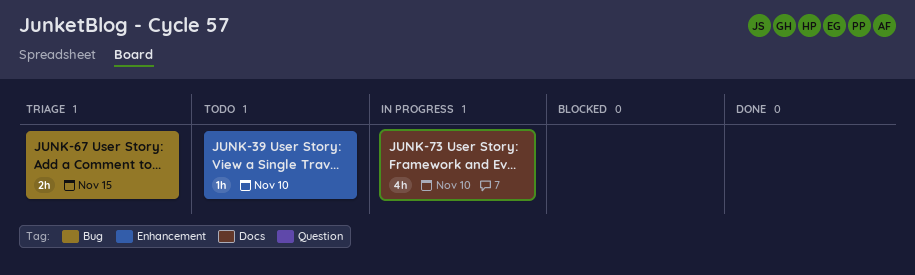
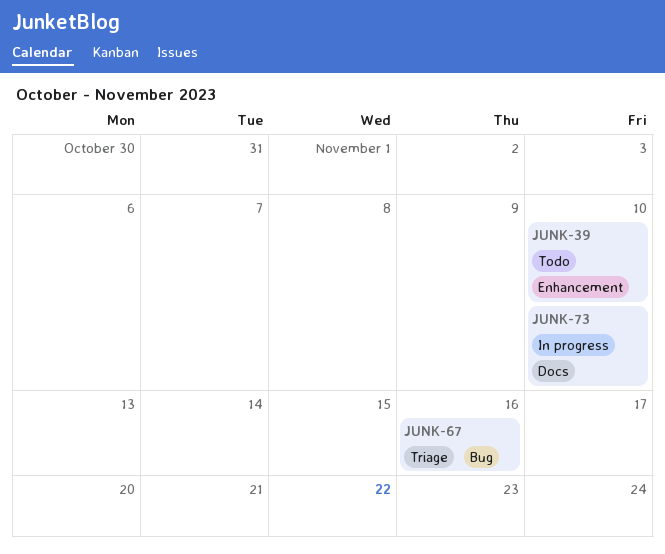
JUNK-67, due: Nov 15 -> Nov 16

